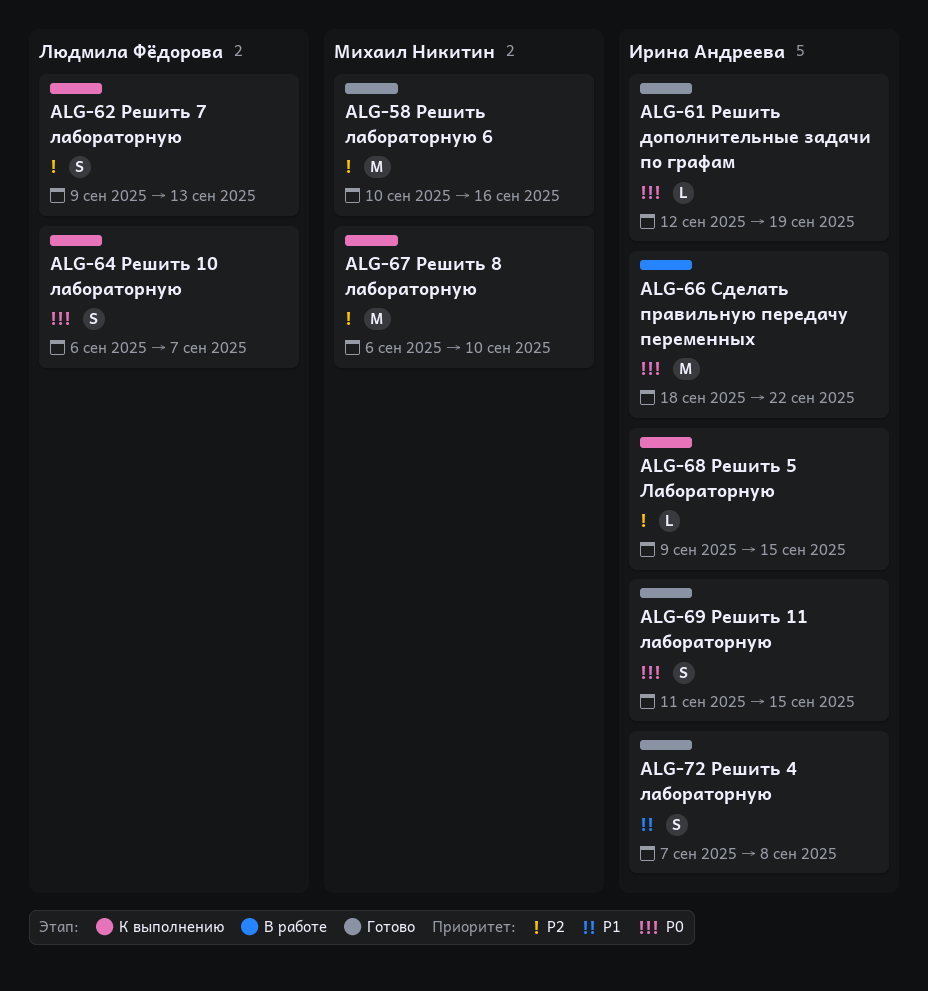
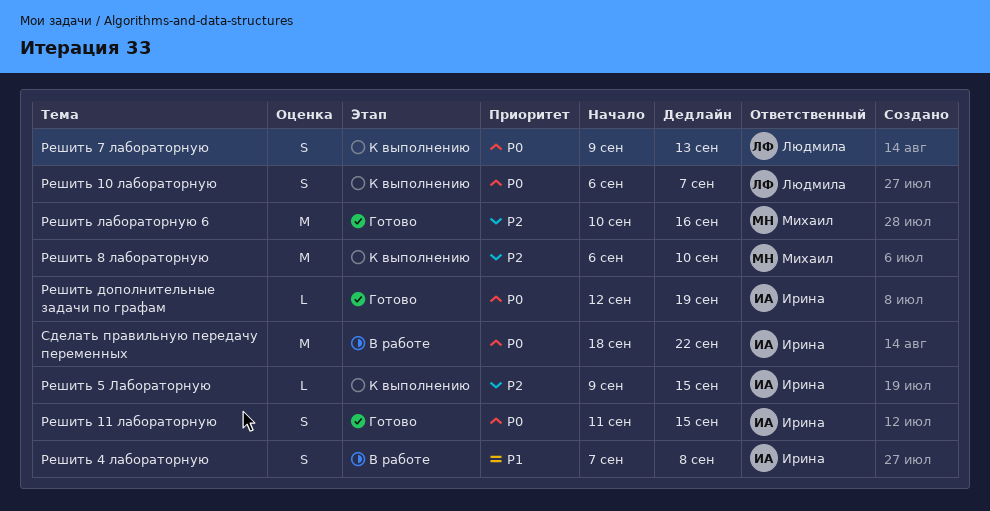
Решить 4 лабораторную, status: Готово -> В работе
Решить 7 лабораторную, priority: P2 -> P0

